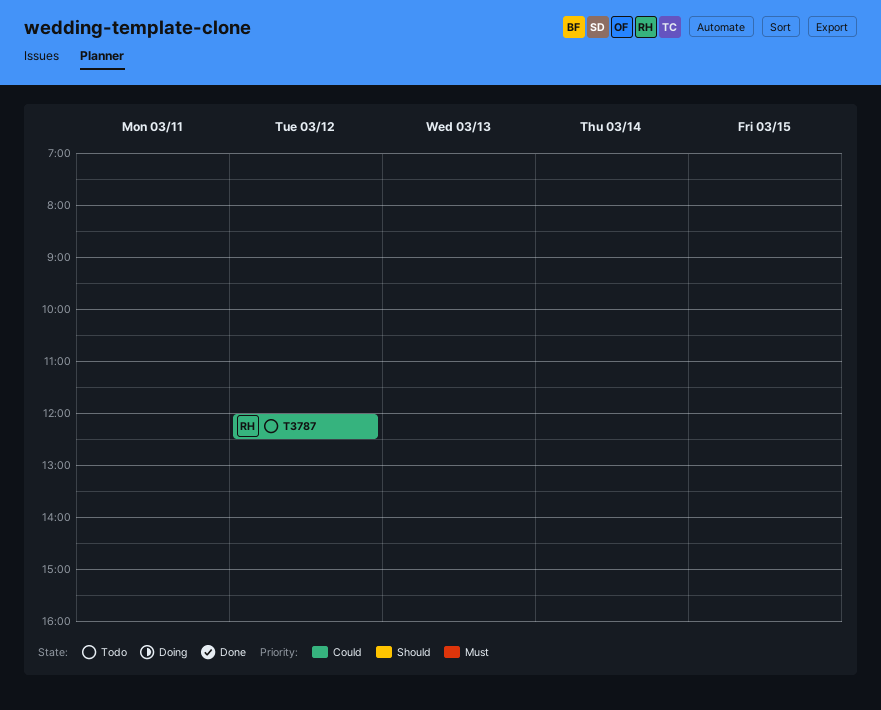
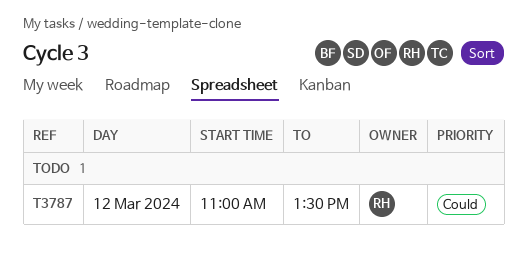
T3787, begins: 12:00 -> 11:00
T3787, ends: 12:30 -> 13:30

